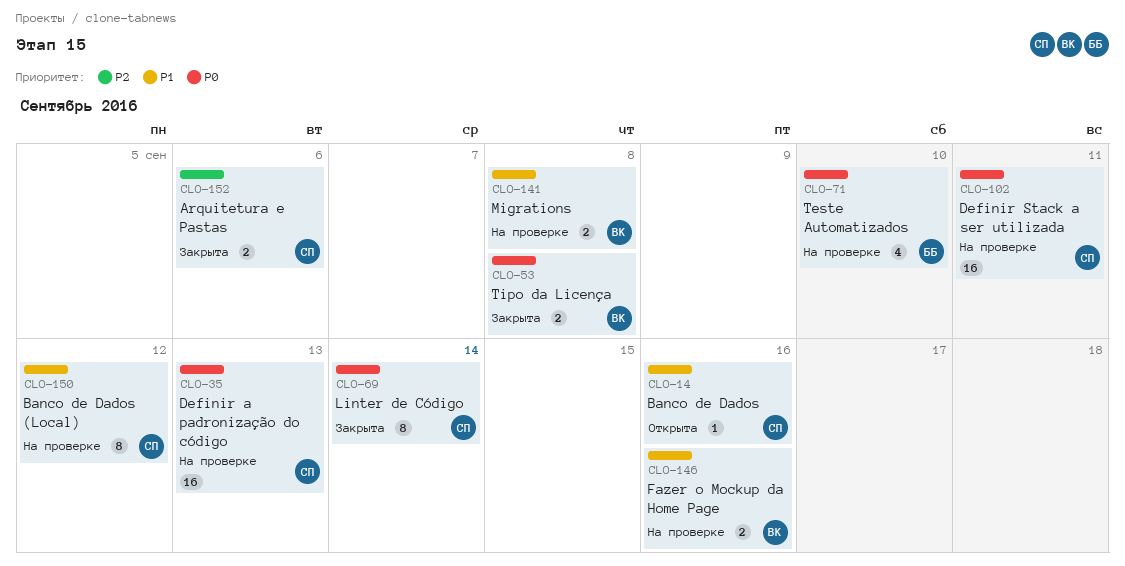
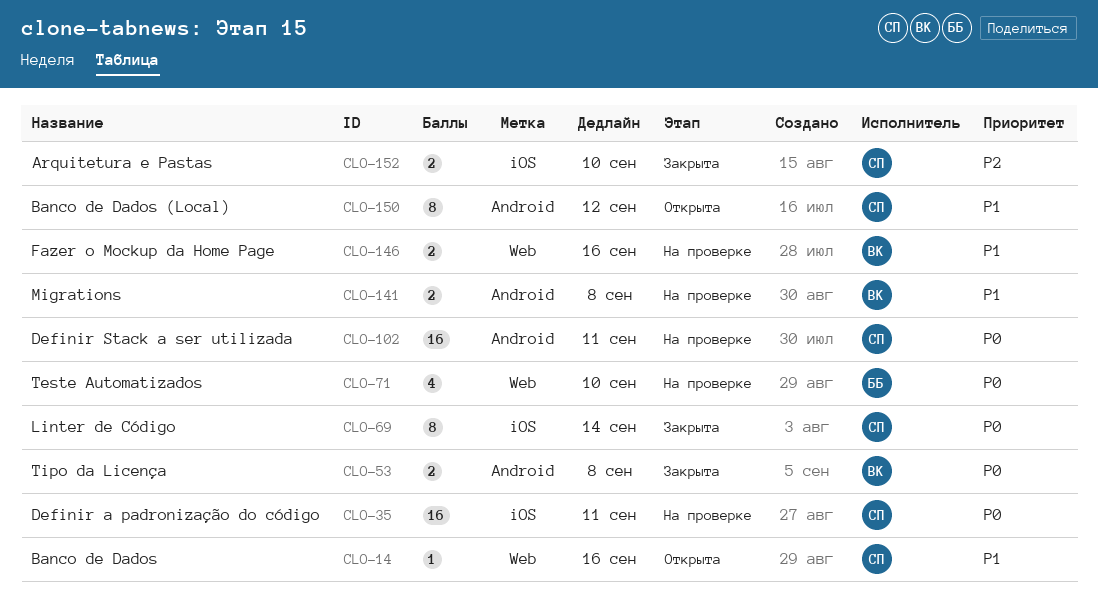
CLO-35, due: Sep 13 -> Sep 11
CLO-150, status: На проверке -> Открыта
CLO-152, due: Sep 6 -> Sep 10

